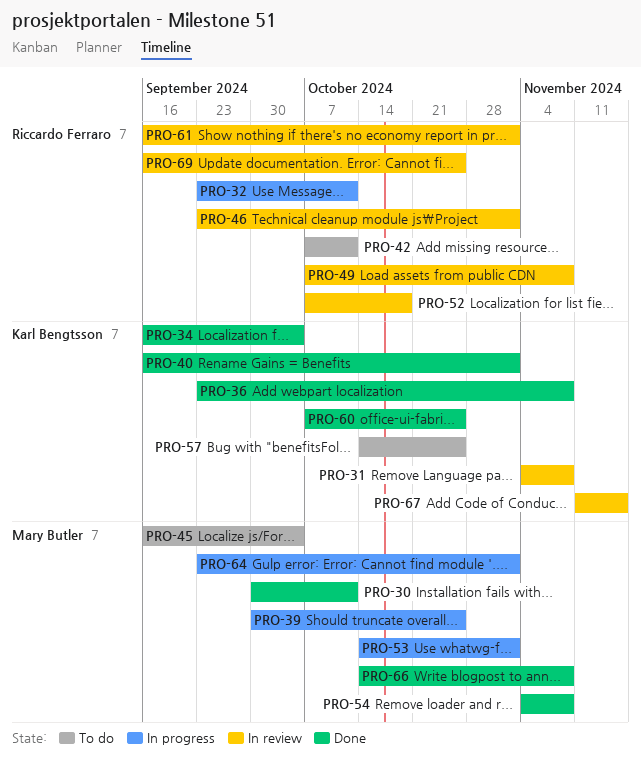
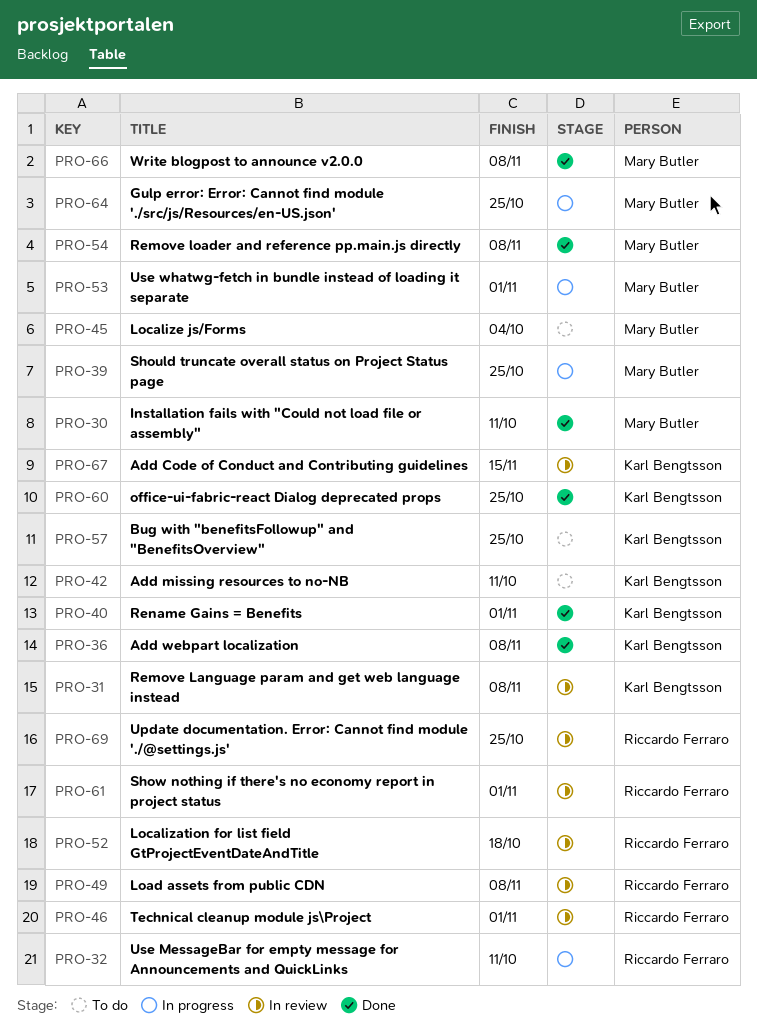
PRO-34: present -> none
PRO-42, owner: Riccardo Ferraro -> Karl Bengtsson
PRO-64, due: Nov 1 -> Oct 25

